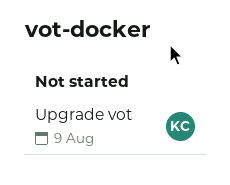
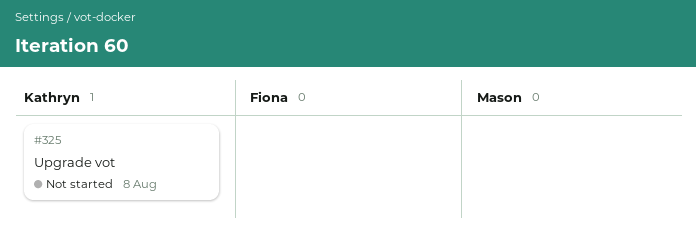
Upgrade vot, due: Aug 9 -> Aug 8

